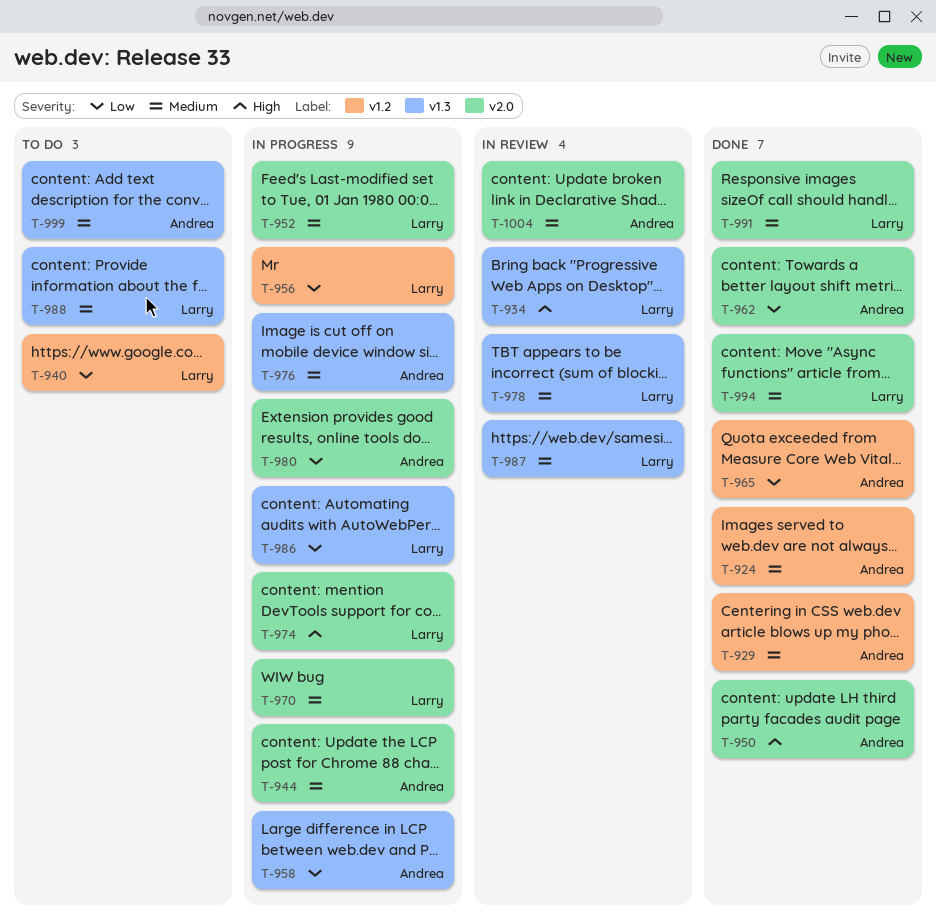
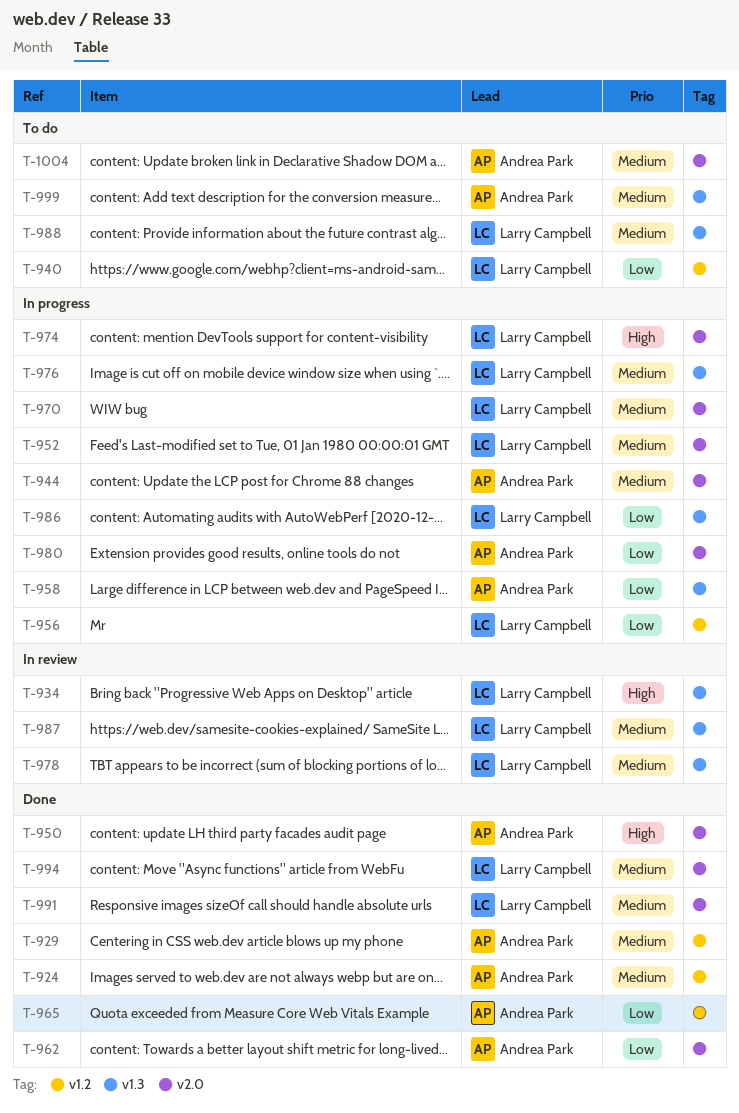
T-976, owner: Andrea Park -> Larry Campbell
T-1004, status: In review -> To do

